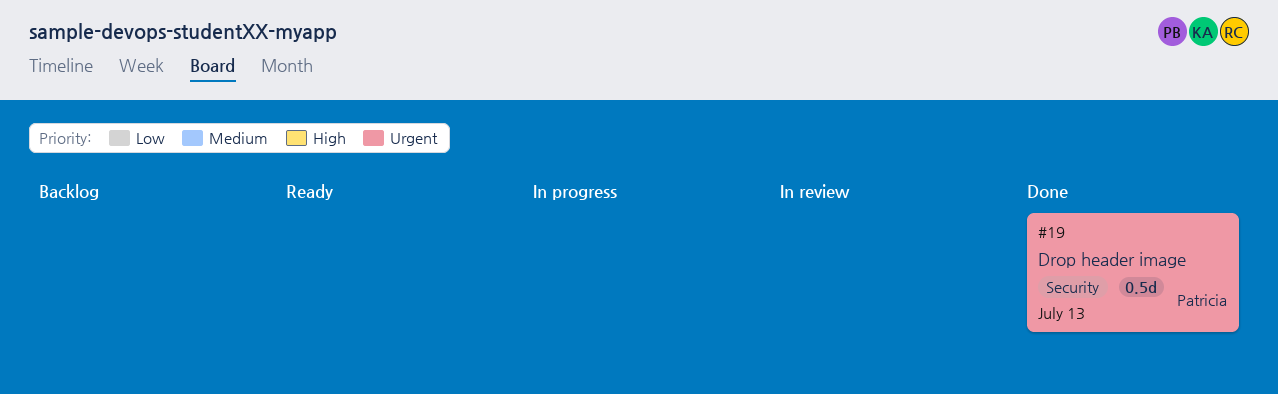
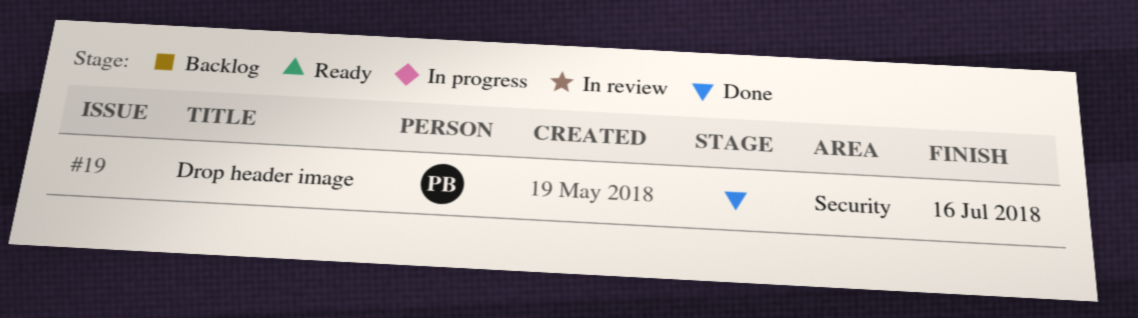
#19, due: Jul 13 -> Jul 16

